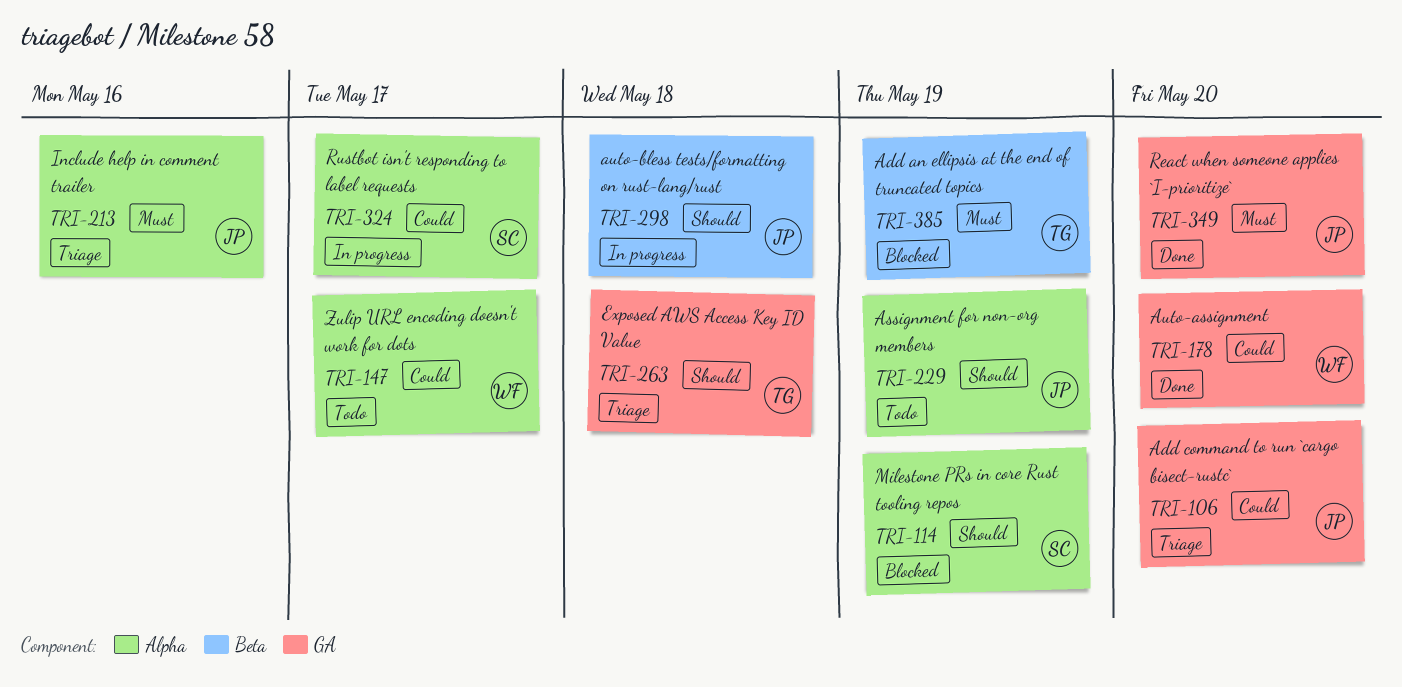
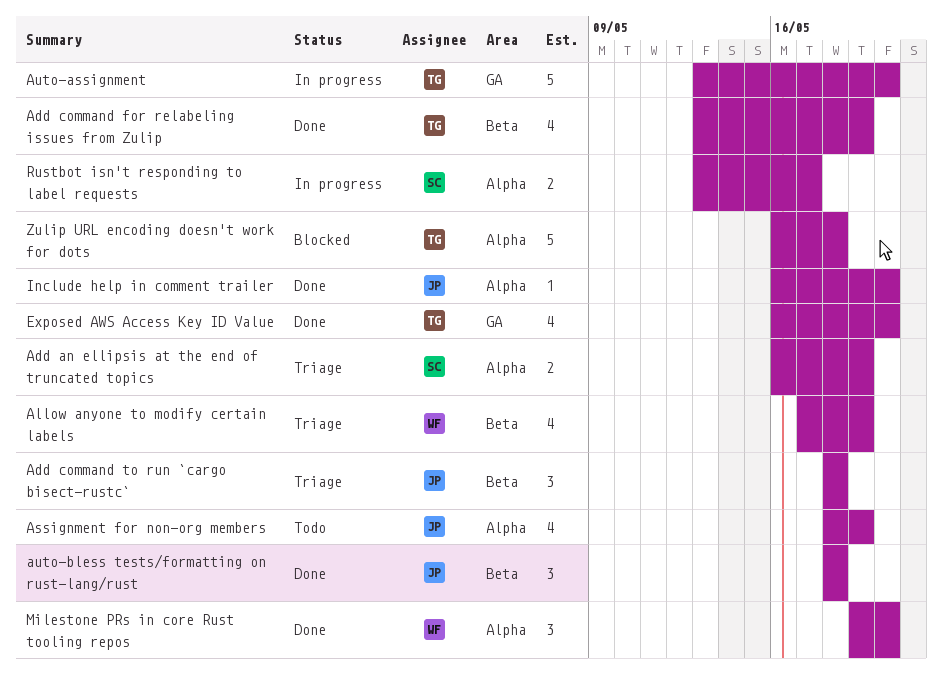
Add an ellipsis at the end of truncated topics, status: Blocked -> Triage
Add an ellipsis at the end of truncated topics, owner: TG -> SC
Add an ellipsis at the end of truncated topics, label: Beta -> Alpha
Add command for relabeling issues from Zulip: none -> present
Add command to run `cargo bisect-rustc`, label: GA -> Beta
Add command to run `cargo bisect-rustc`, due: May 20 -> May 18
Allow anyone to modify certain labels: none -> present
Auto-assignment, status: Done -> In progress
Auto-assignment, owner: WF -> TG
auto-bless tests/formatting on rust-lang/rust, status: In progress -> Done
Exposed AWS Access Key ID Value, status: Triage -> Done
Exposed AWS Access Key ID Value, due: May 18 -> May 20
Include help in comment trailer, status: Triage -> Done
Include help in comment trailer, due: May 16 -> May 20
Milestone PRs in core Rust tooling repos, status: Blocked -> Done
Milestone PRs in core Rust tooling repos, owner: SC -> WF
Milestone PRs in core Rust tooling repos, due: May 19 -> May 20
React when someone applies `I-prioritize`: present -> none
Zulip URL encoding doesn't work for dots, status: Todo -> Blocked
Zulip URL encoding doesn't work for dots, owner: WF -> TG
Zulip URL encoding doesn't work for dots, due: May 17 -> May 18

